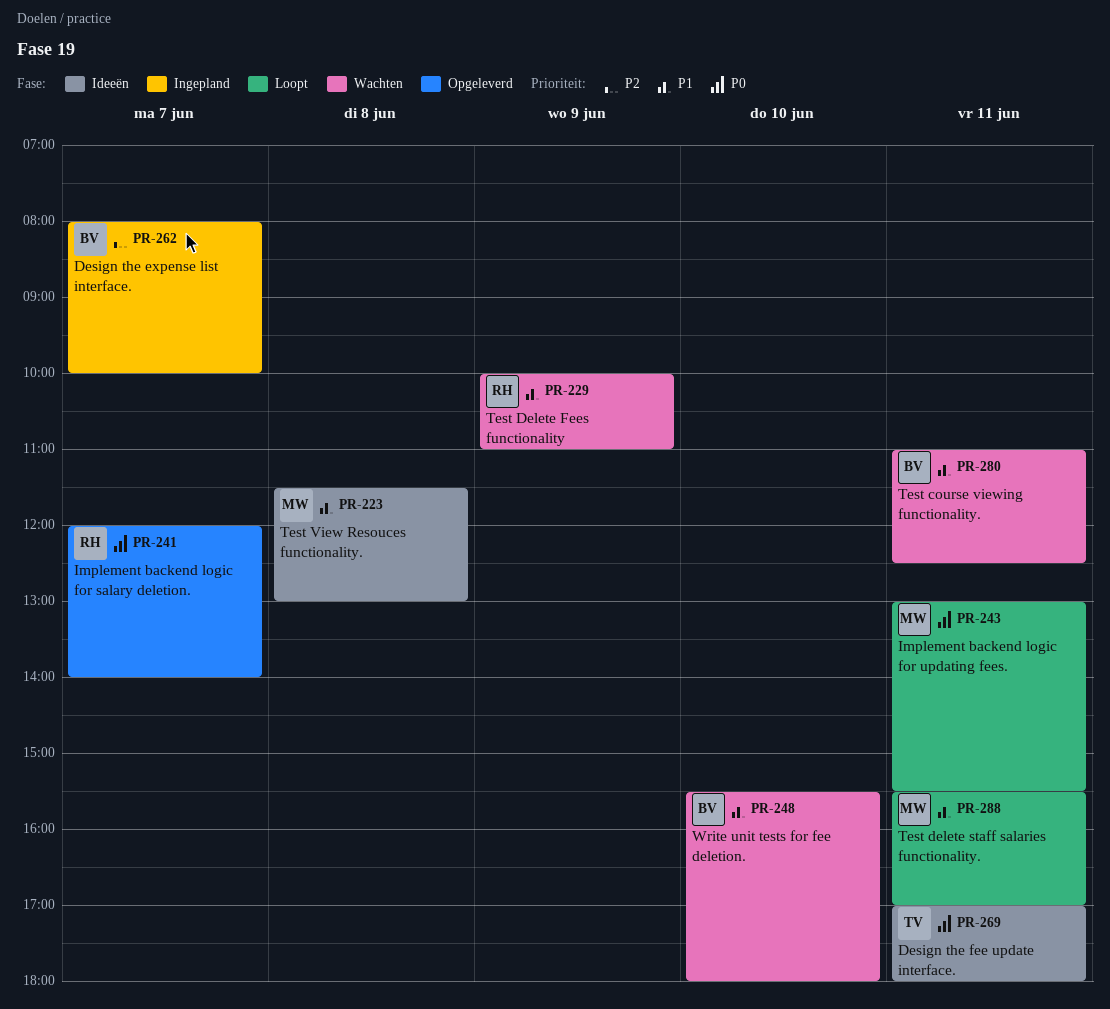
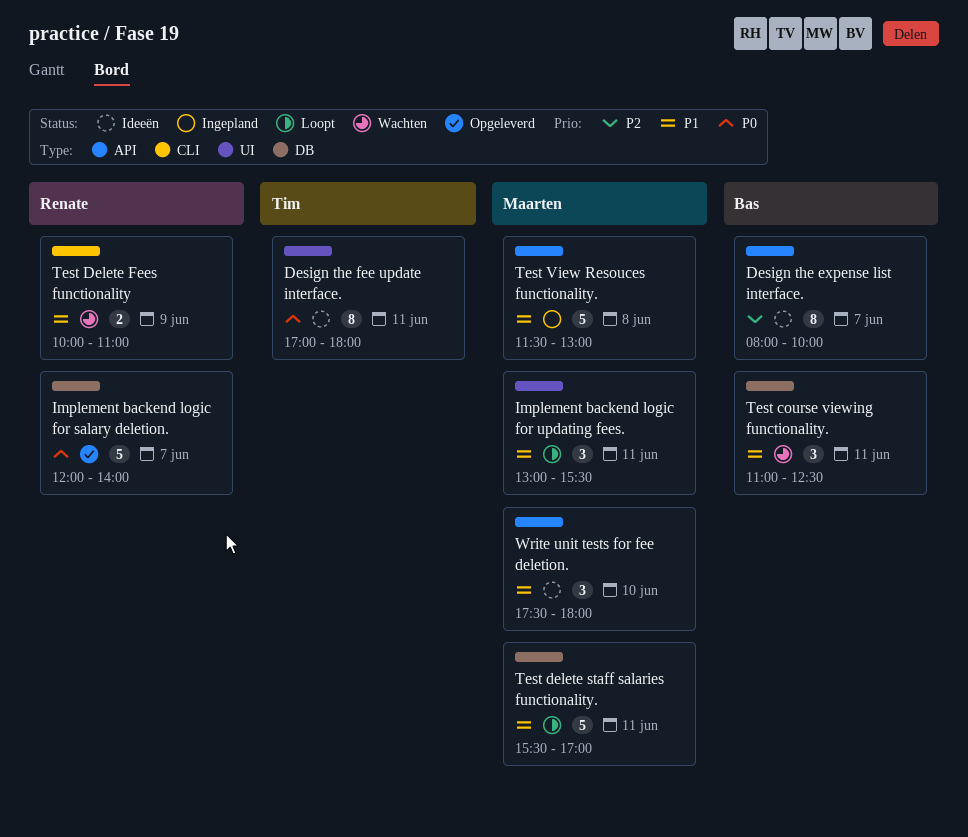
Design the expense list interface., status: Ingepland -> Ideeën
Implement backend logic for updating fees., priority: P0 -> P1
Test View Resouces functionality., status: Ideeën -> Ingepland
Write unit tests for fee deletion., status: Wachten -> Ideeën
Write unit tests for fee deletion., owner: Bas -> Maarten
Write unit tests for fee deletion., begins: 15:30 -> 17:30

